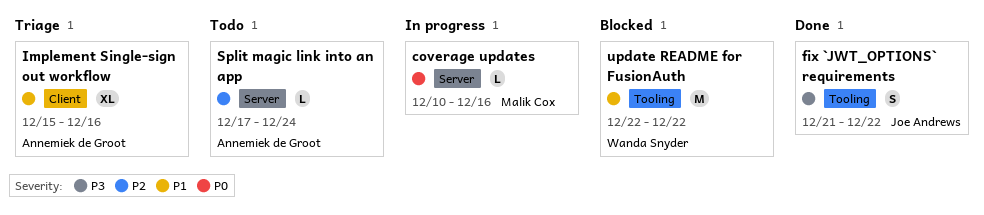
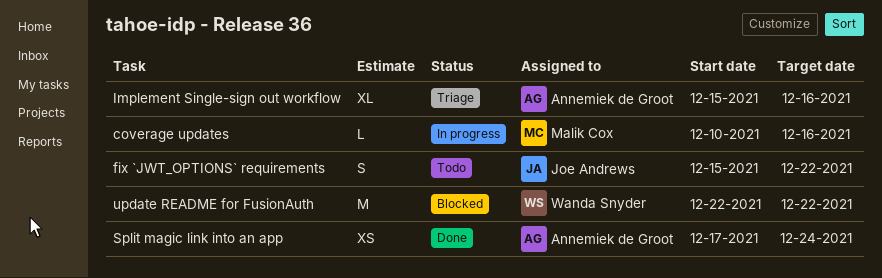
fix `JWT_OPTIONS` requirements, status: Done -> Todo
fix `JWT_OPTIONS` requirements, start: Dec 21 -> Dec 15
Split magic link into an app, status: Todo -> Done
Split magic link into an app, estimate: L -> XS

